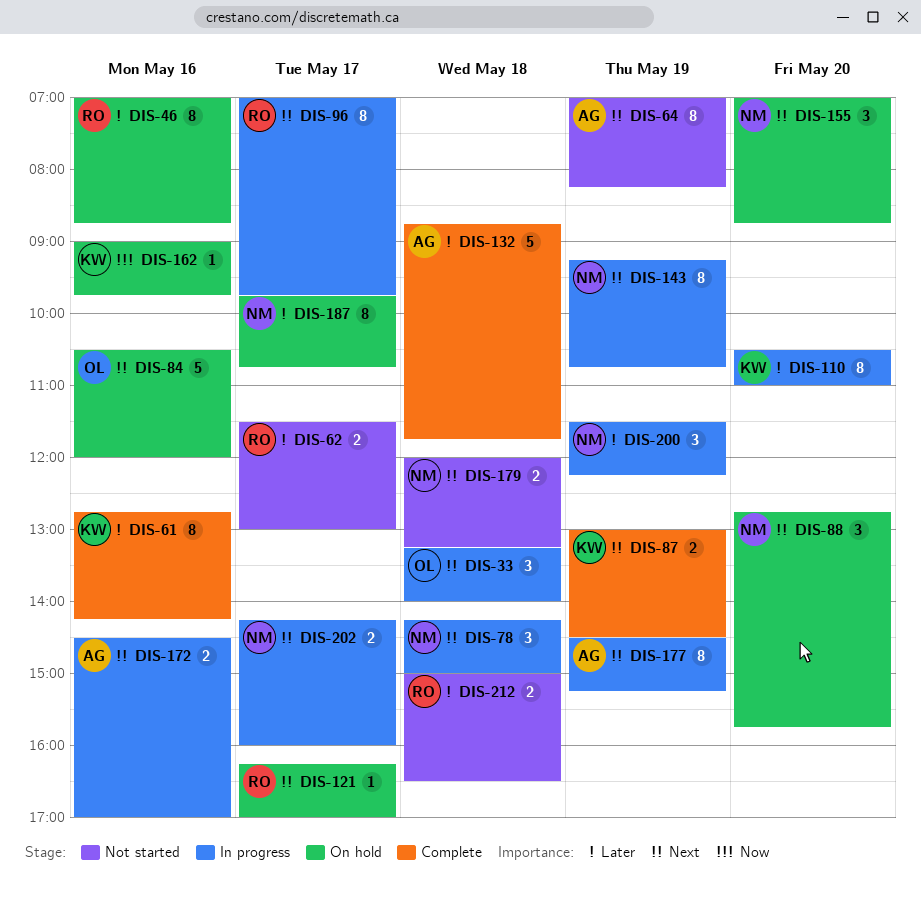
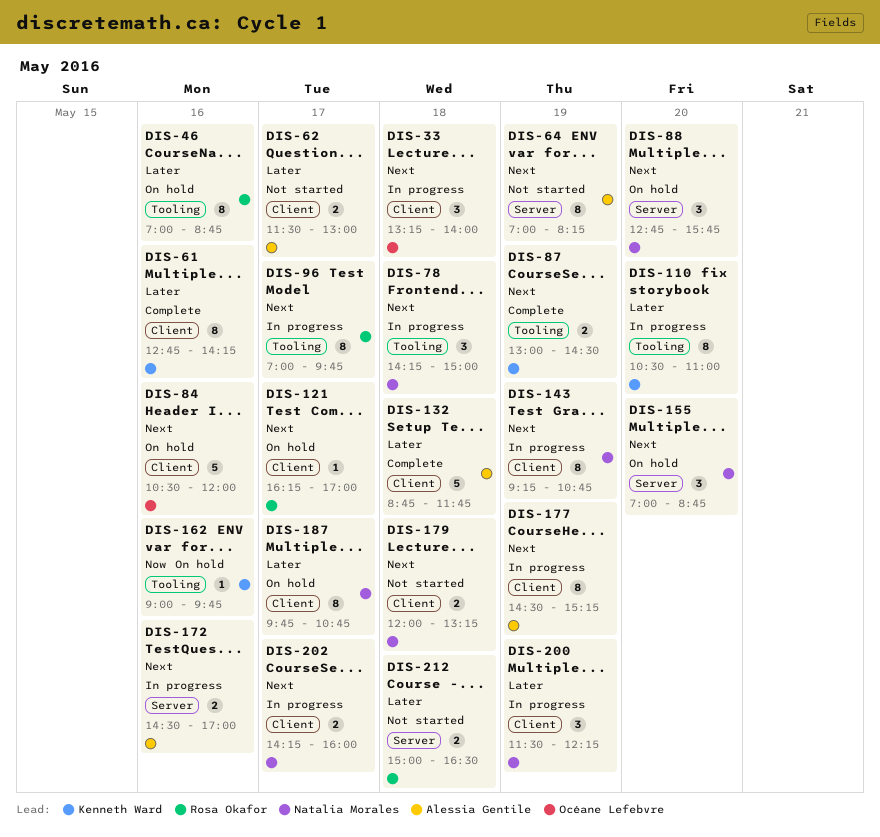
DIS-62, owner: Rosa Okafor -> Alessia Gentile

